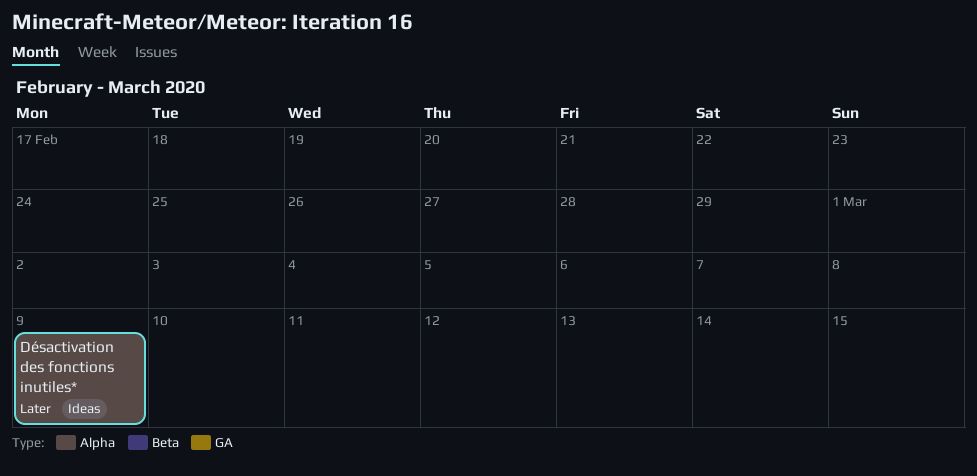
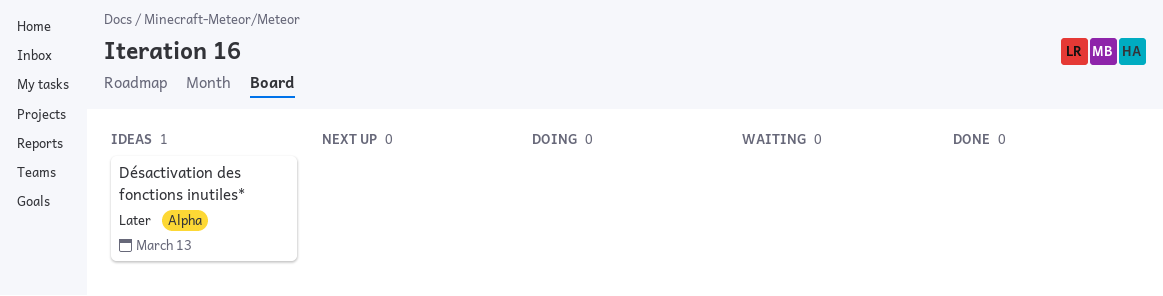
Désactivation des fonctions inutiles*, due: Mar 9 -> Mar 13

